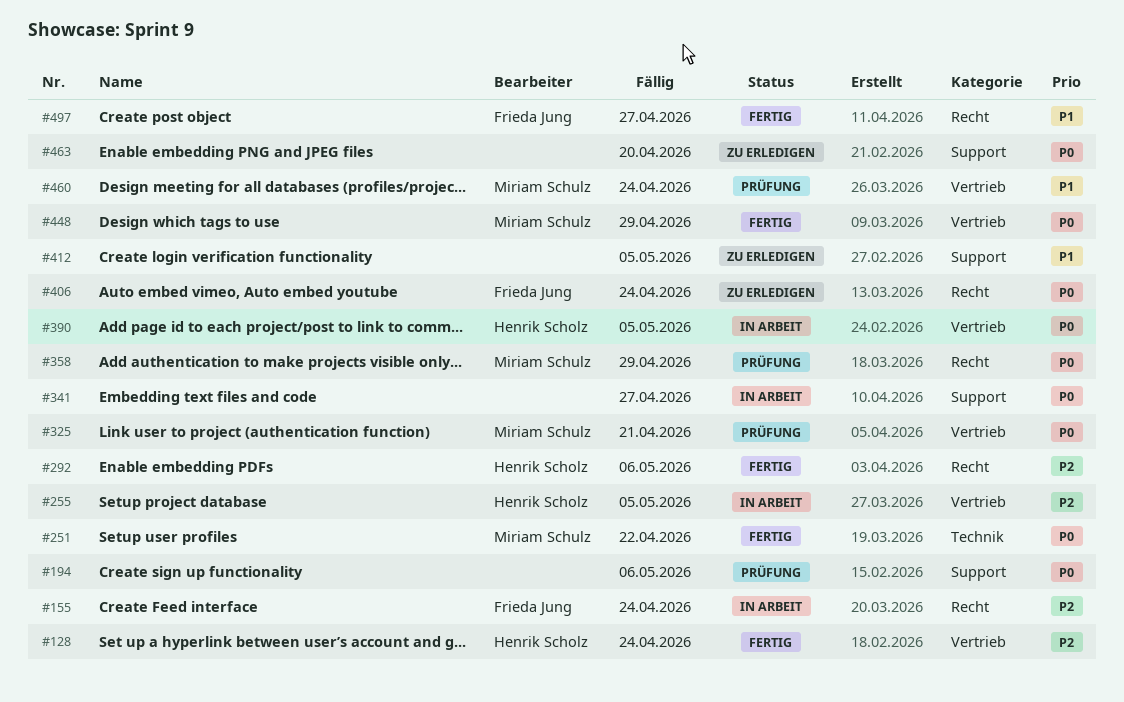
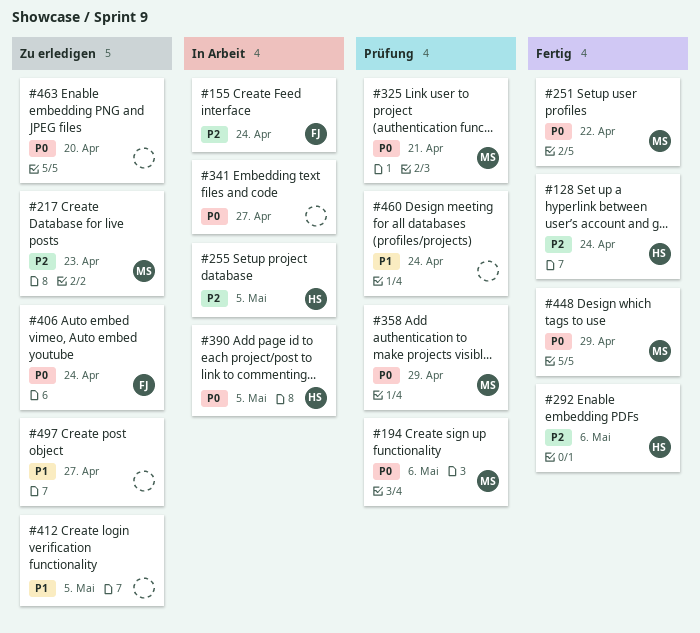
#194, owner: none -> Miriam Schulz
#217: none -> present
#460, owner: Miriam Schulz -> none
#497, status: Fertig -> Zu erledigen
#497, owner: Frieda Jung -> none

